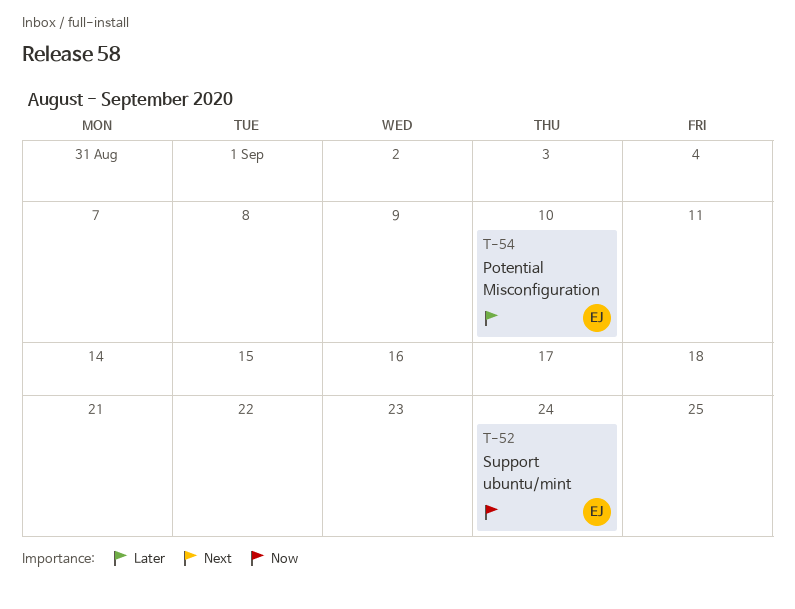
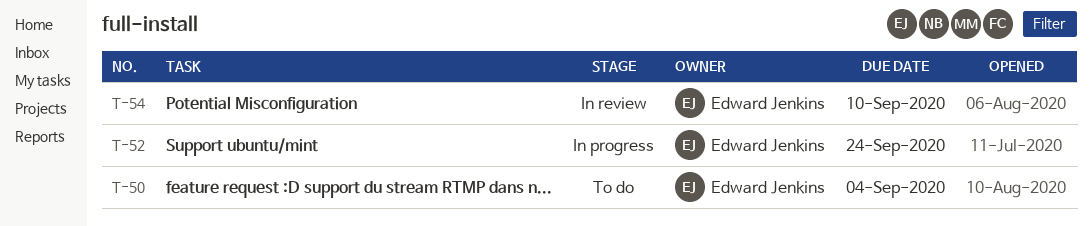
T-50: none -> present

